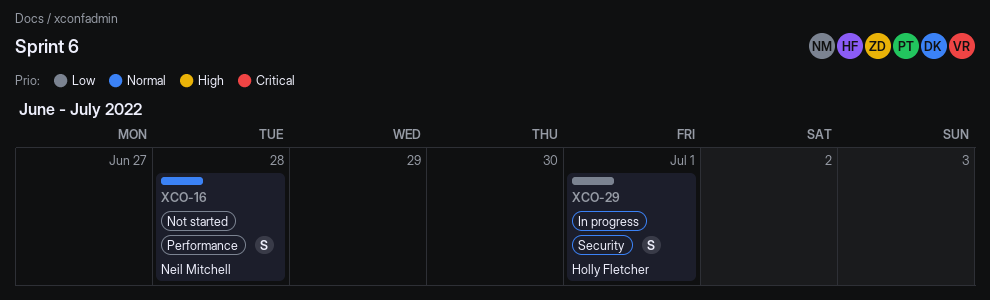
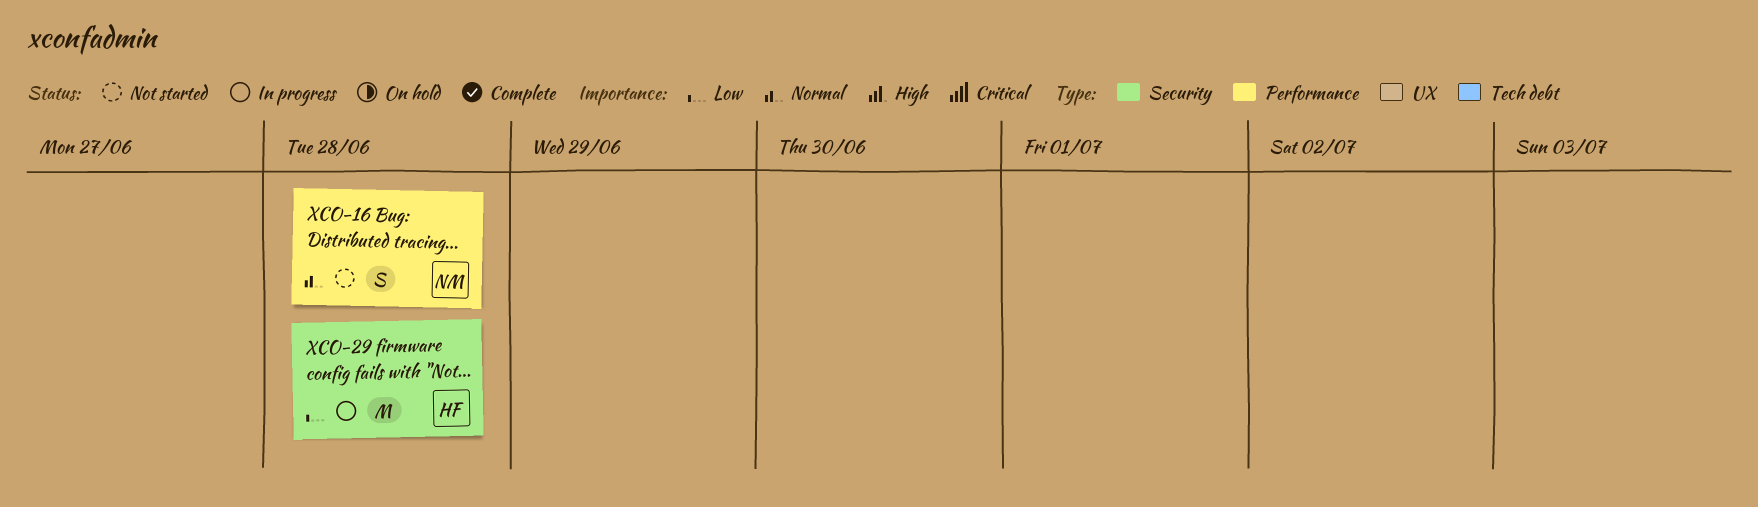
XCO-29, estimate: S -> M
XCO-29, due: Jul 1 -> Jun 28

